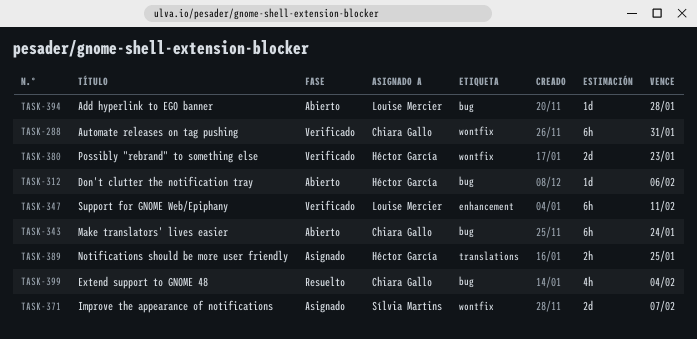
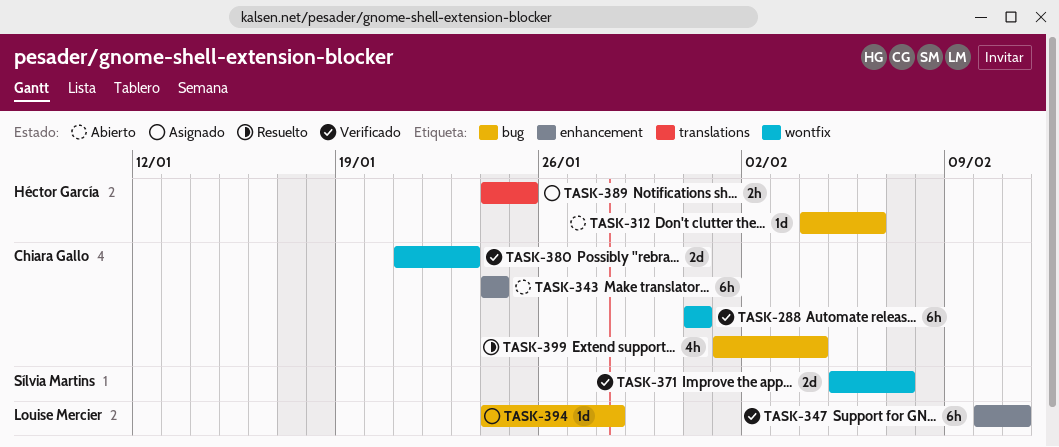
TASK-343, label: bug -> enhancement
TASK-371, status: Asignado -> Verificado
TASK-380, owner: Héctor García -> Chiara Gallo
TASK-394, status: Abierto -> Asignado

